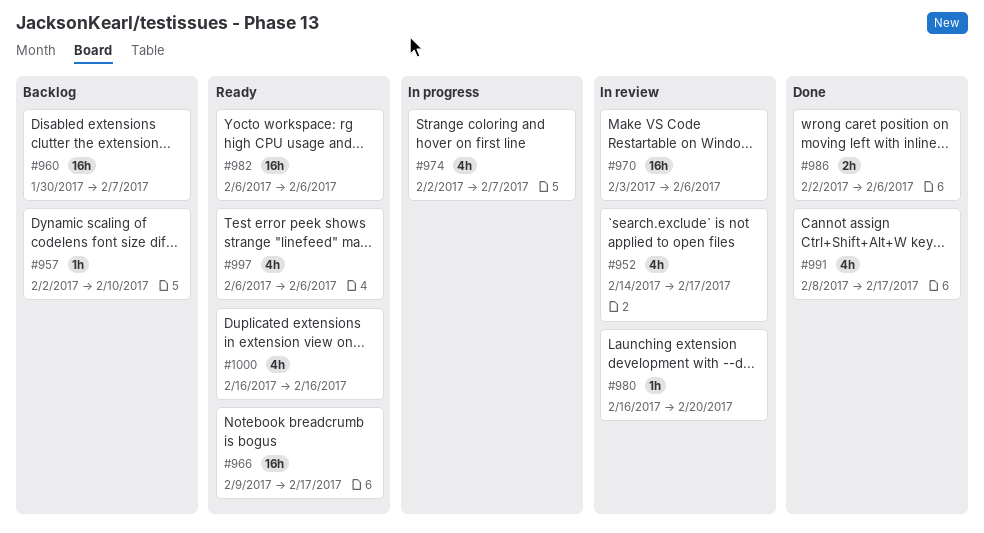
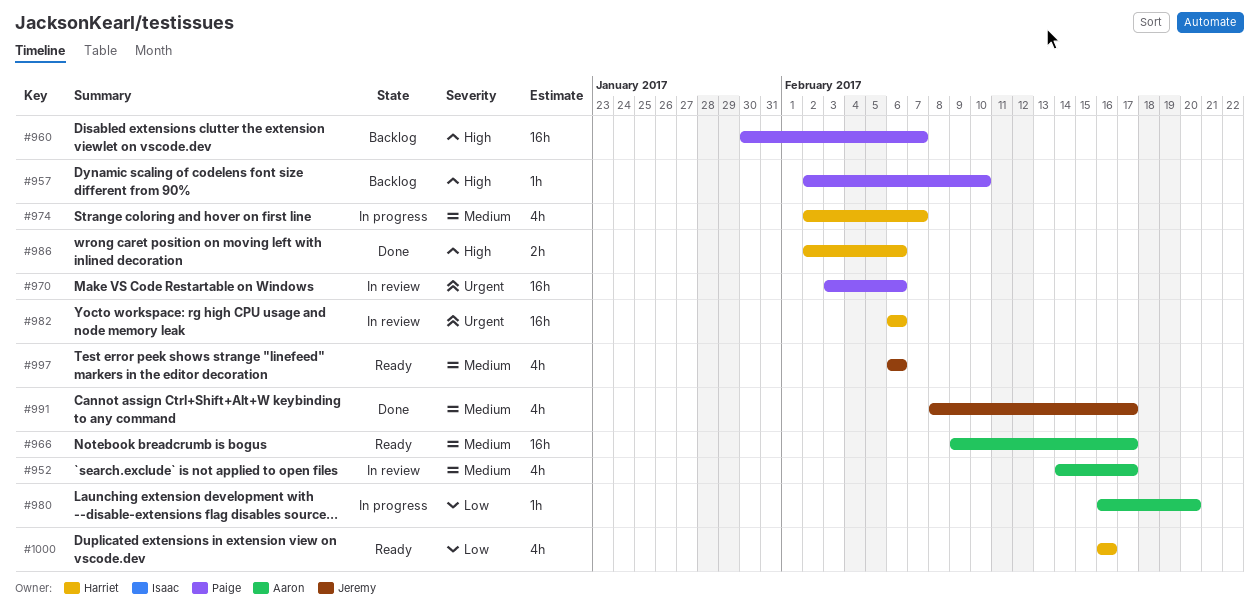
#980, status: In review -> In progress
#982, status: Ready -> In review

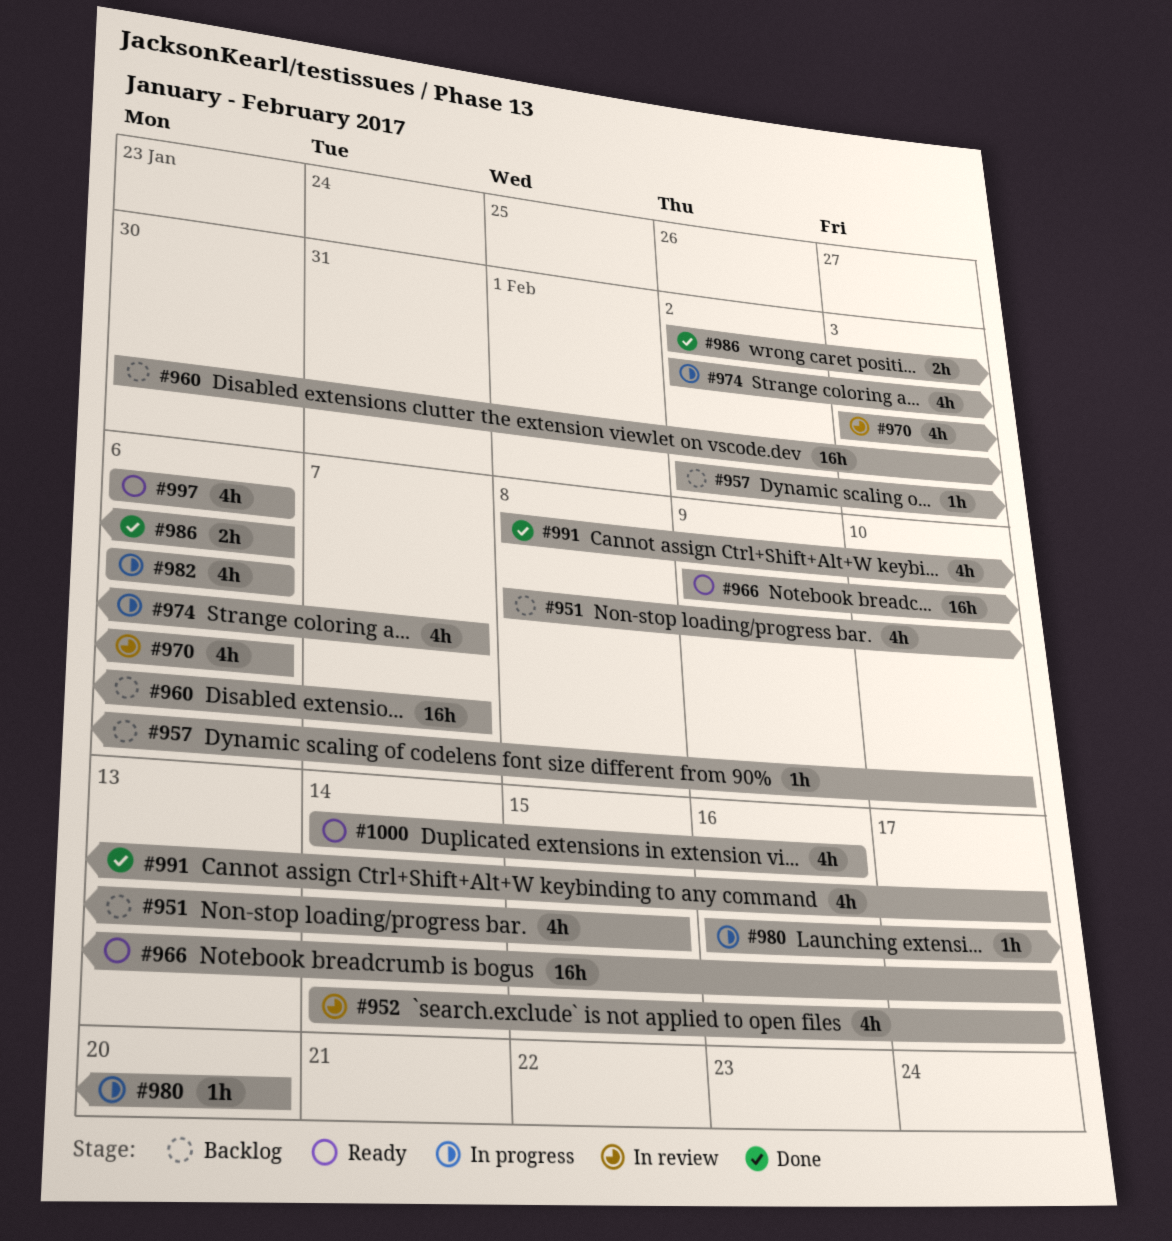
#951: none -> present
#970, estimate: 16h -> 4h
#982, status: In review -> In progress
#982, estimate: 16h -> 4h
#1000, start: Feb 16 -> Feb 14

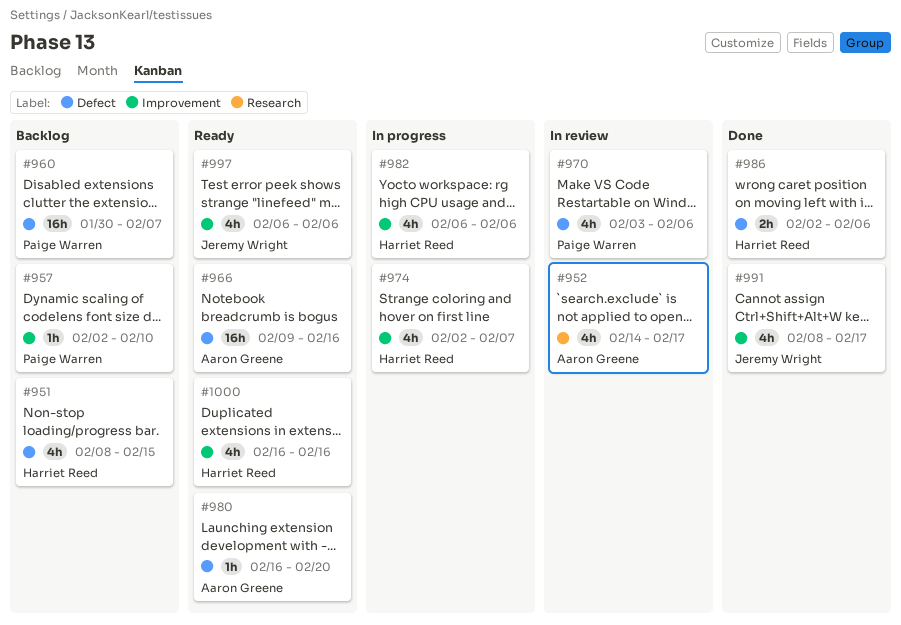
#966, due: Feb 17 -> Feb 16
#980, status: In progress -> Ready
#1000, start: Feb 14 -> Feb 16

